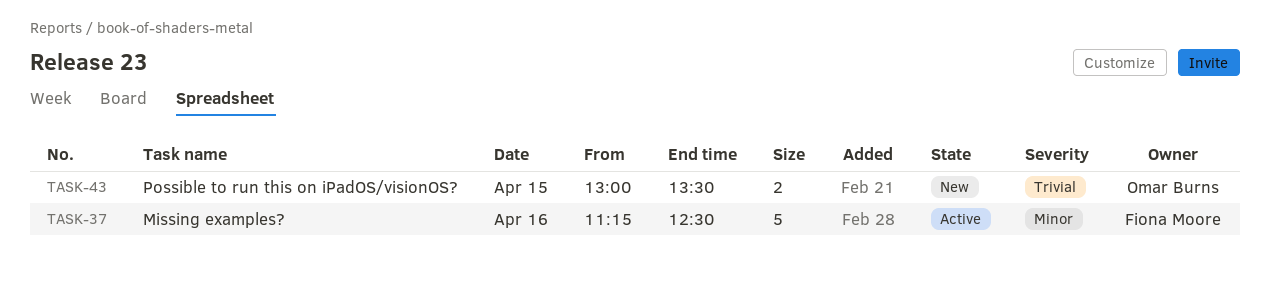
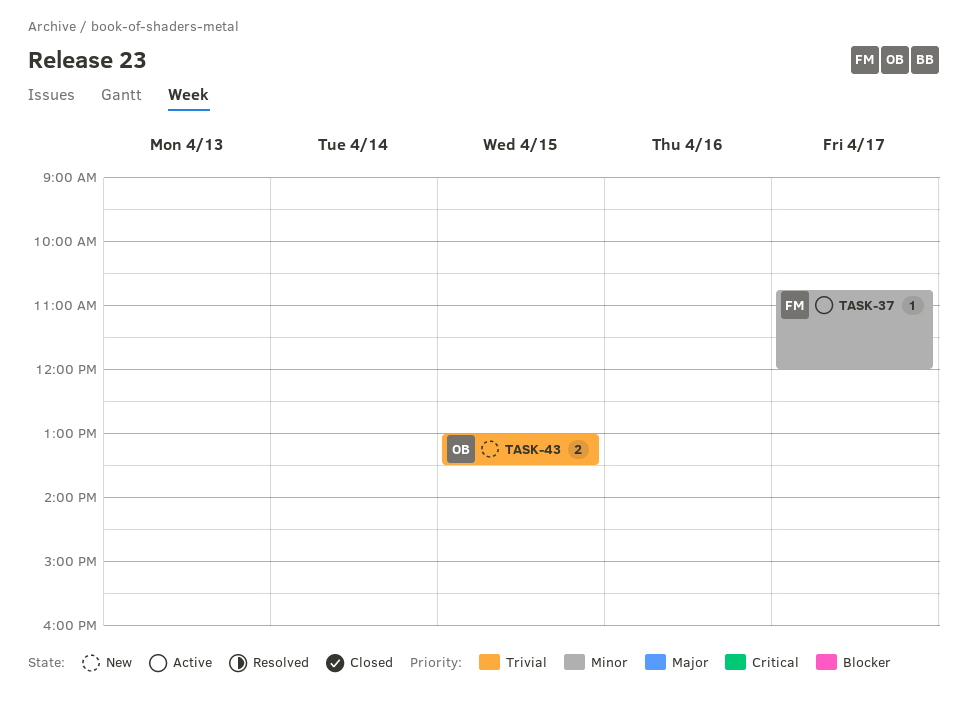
TASK-37, estimate: 5 -> 1
TASK-37, day: Apr 16 -> Apr 17
TASK-37, begins: 11:15 -> 10:45
TASK-37, ends: 12:30 -> 12:00

